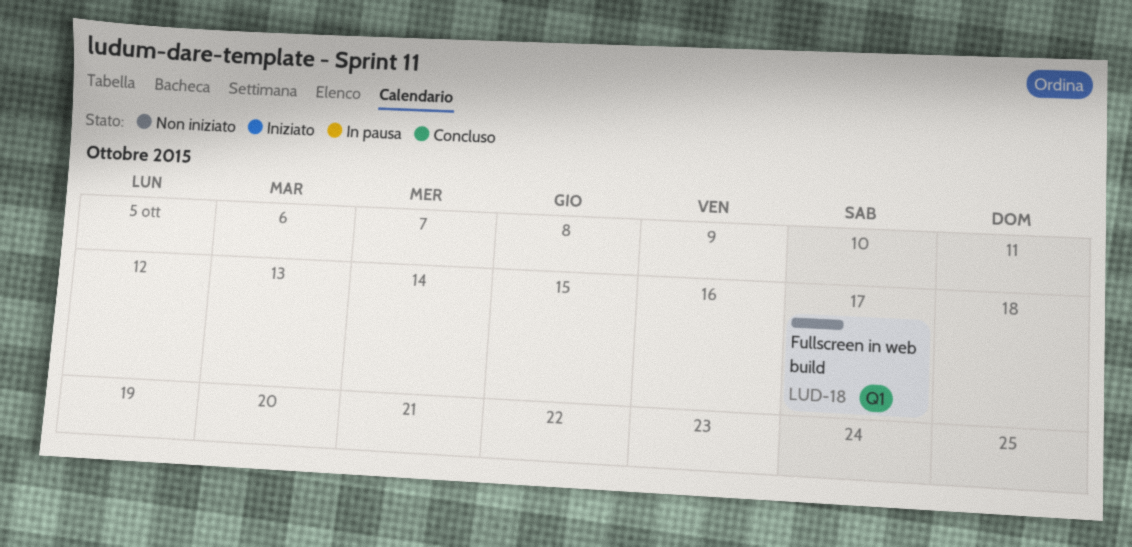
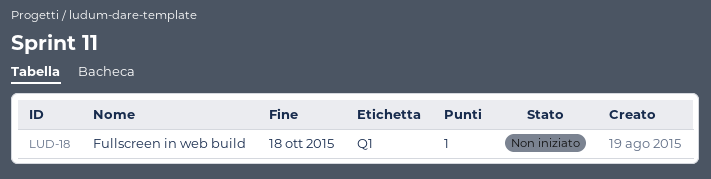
LUD-18, due: Oct 17 -> Oct 18

